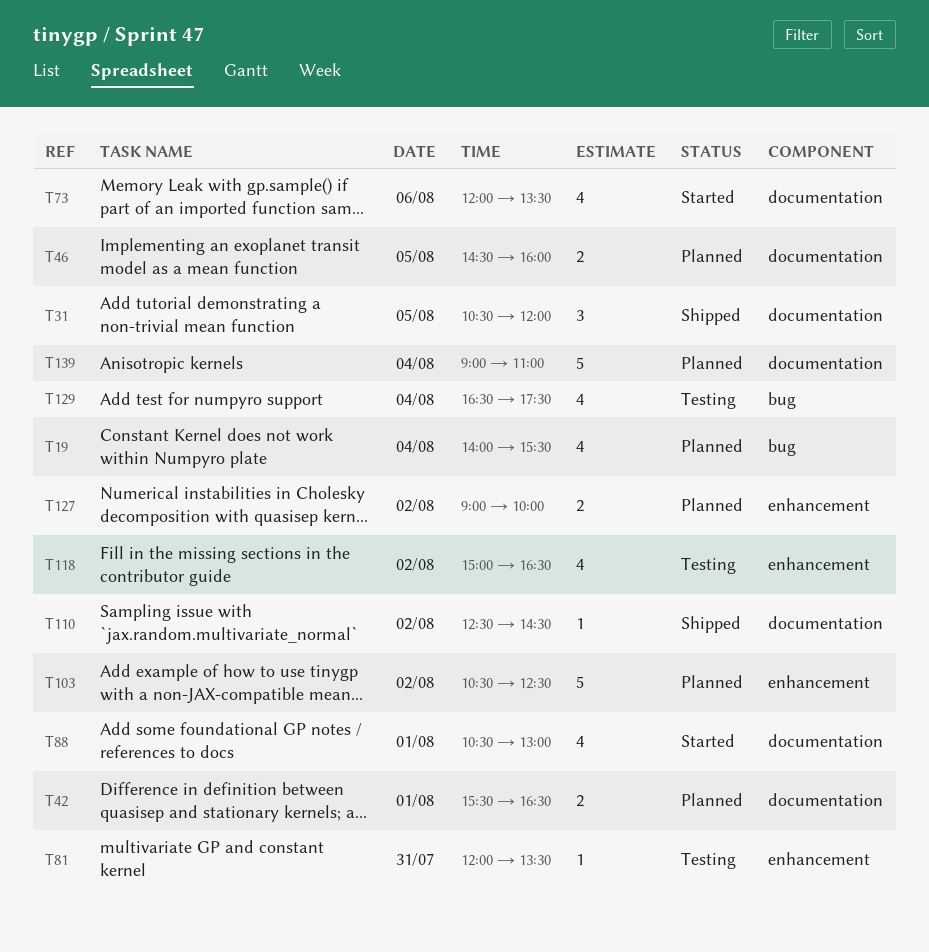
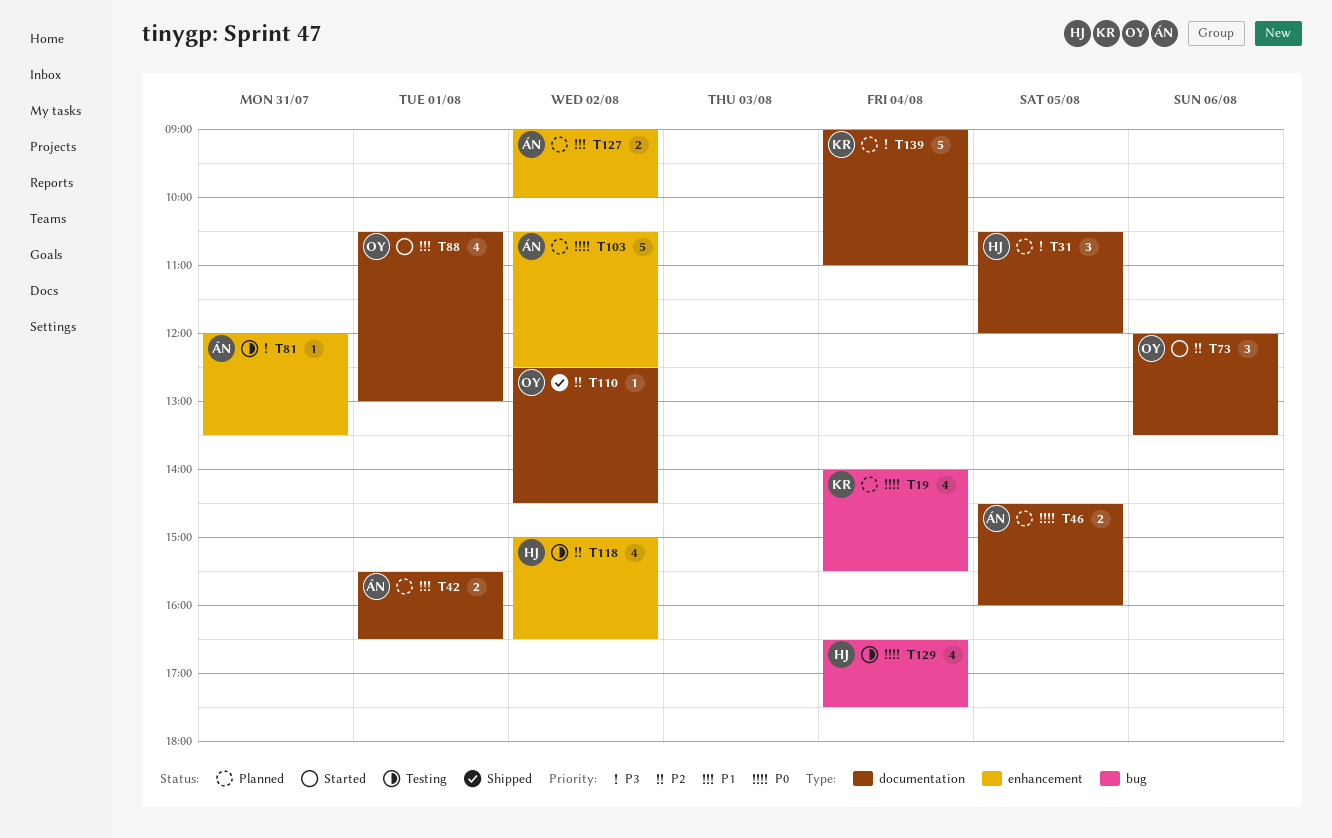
T31, status: Shipped -> Planned
T73, estimate: 4 -> 3

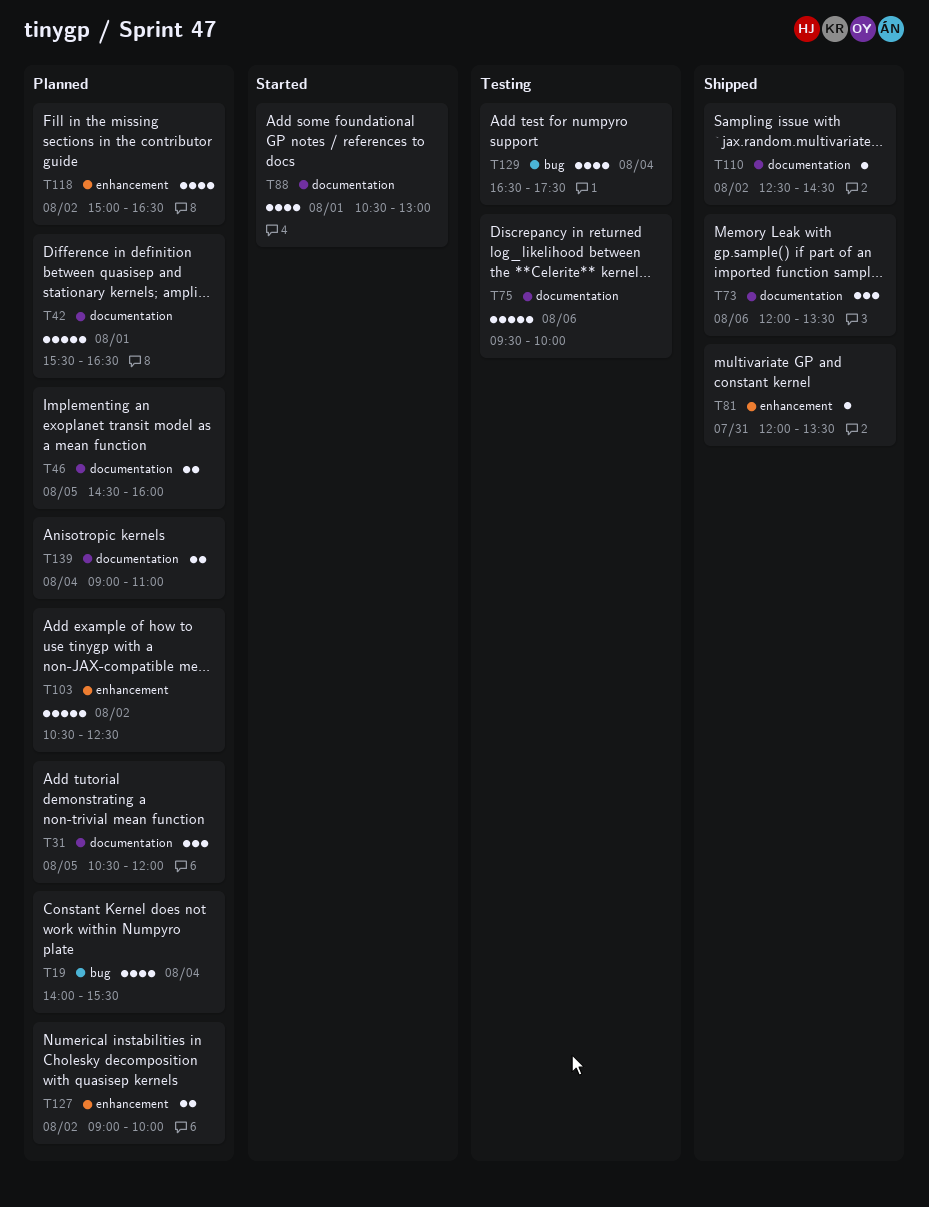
T42, estimate: 2 -> 5
T73, status: Started -> Shipped
T75: none -> present
T81, status: Testing -> Shipped
T118, status: Testing -> Planned
T139, estimate: 5 -> 2

